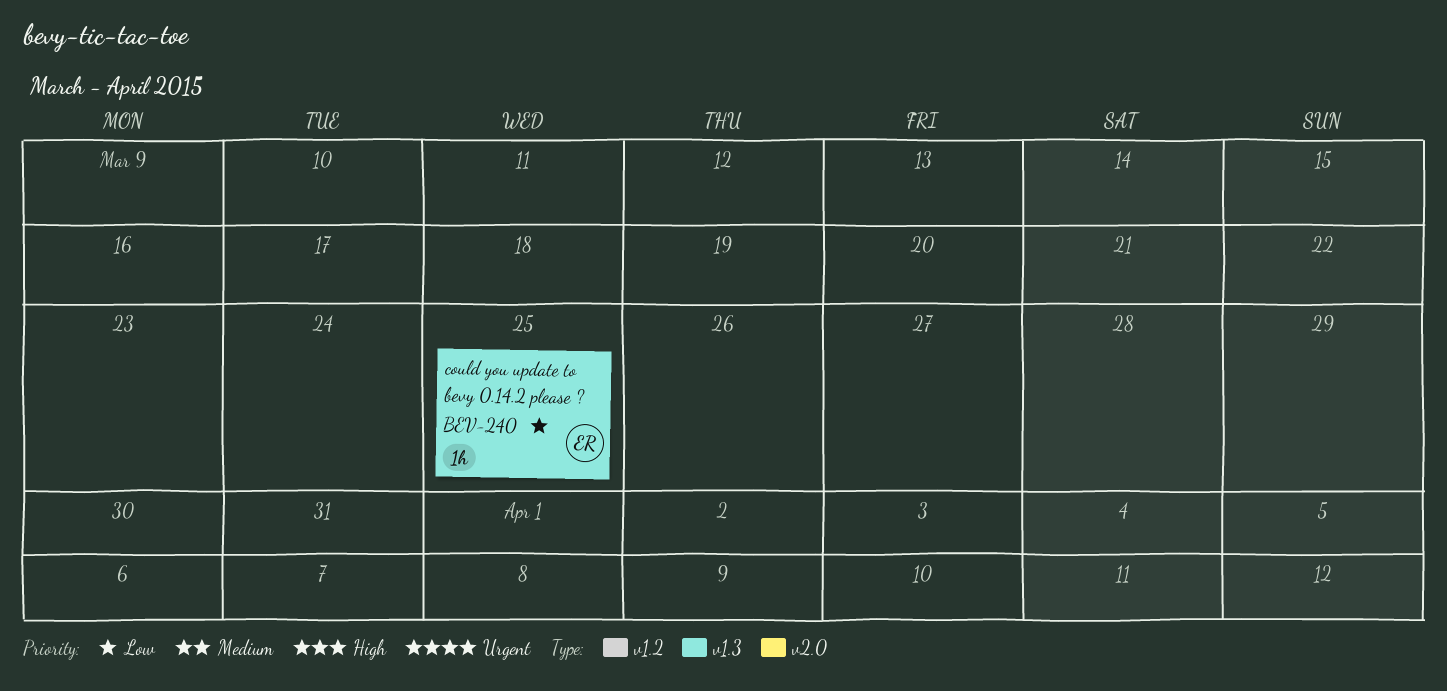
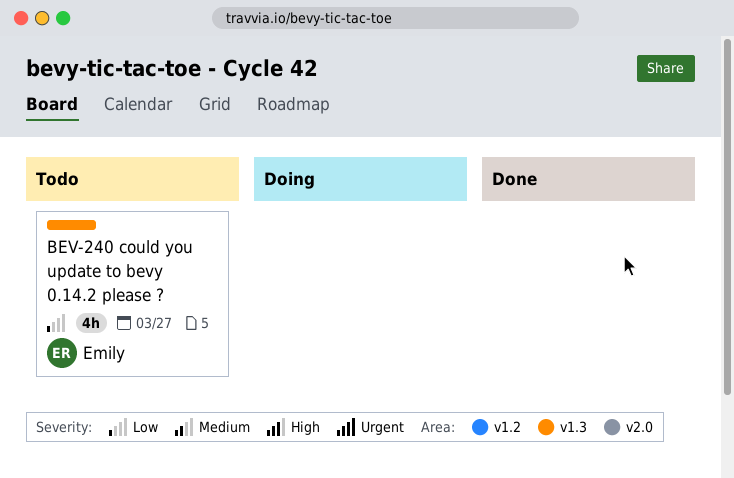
BEV-240, estimate: 1h -> 4h
BEV-240, due: Mar 25 -> Mar 27

